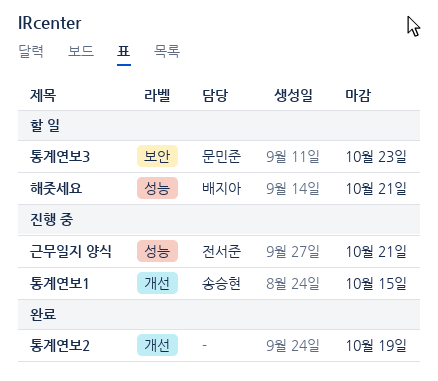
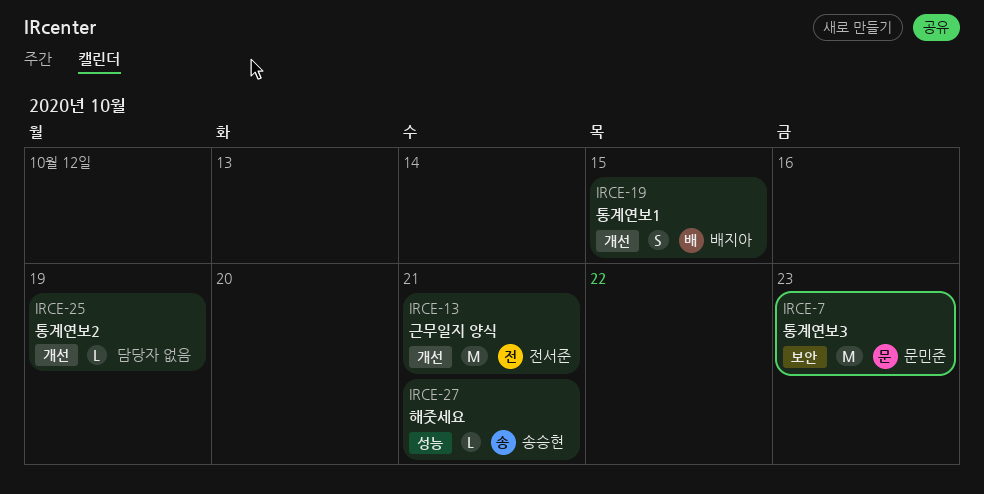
근무일지 양식, label: 성능 -> 개선
통계연보1, owner: 송승현 -> 배지아
해줏세요, owner: 배지아 -> 송승현

